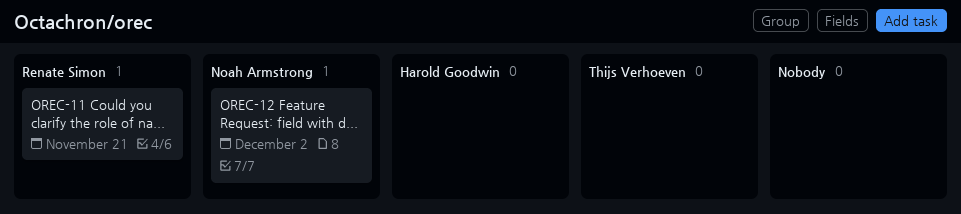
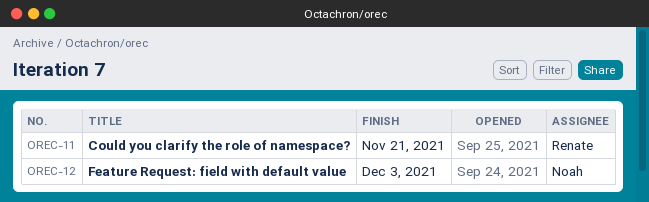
OREC-12, due: Dec 2 -> Dec 3

